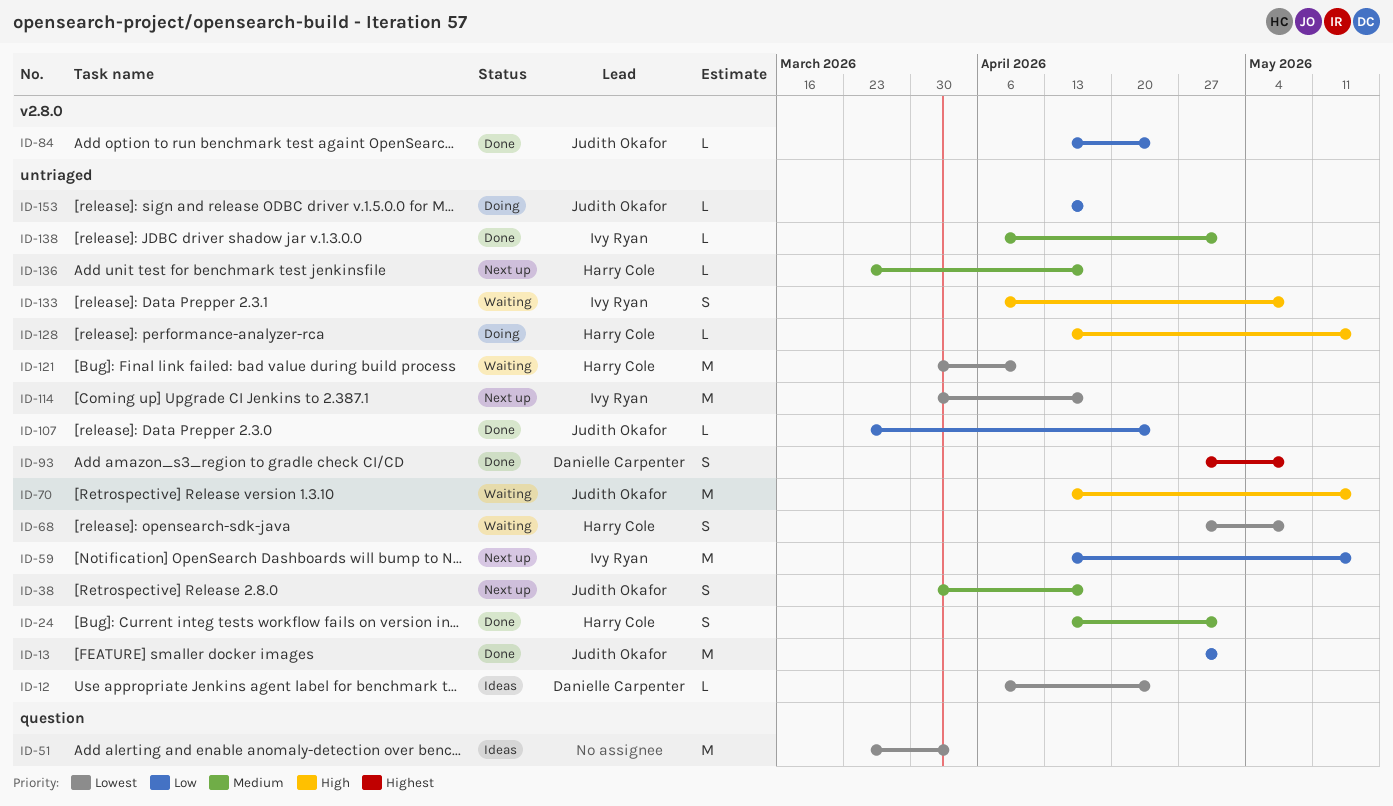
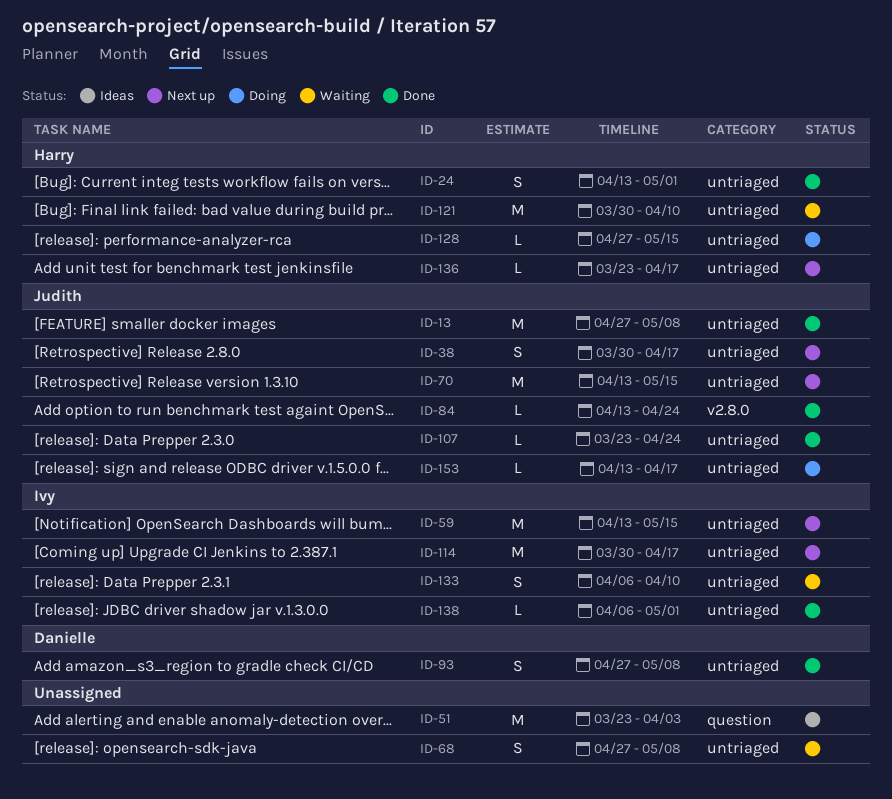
ID-12: present -> none
ID-13, due: May 1 -> May 8
ID-68, owner: Harry Cole -> none
ID-70, status: Waiting -> Next up
ID-128, start: Apr 13 -> Apr 27
ID-133, due: May 8 -> Apr 10

